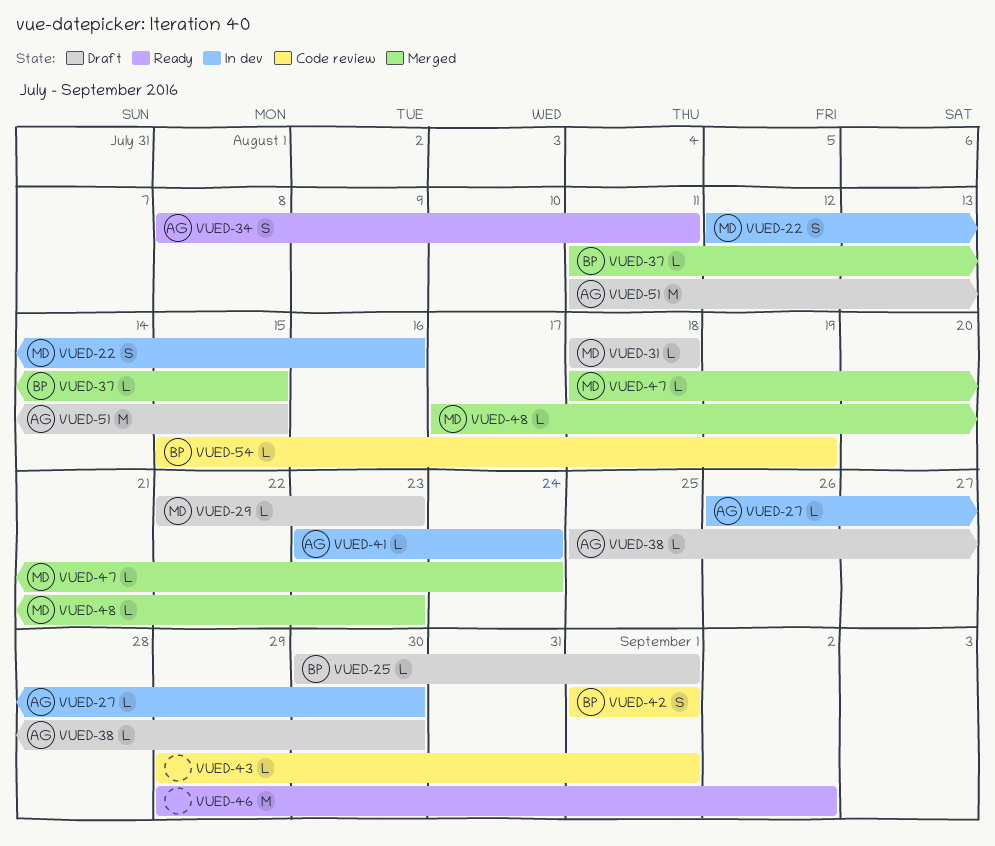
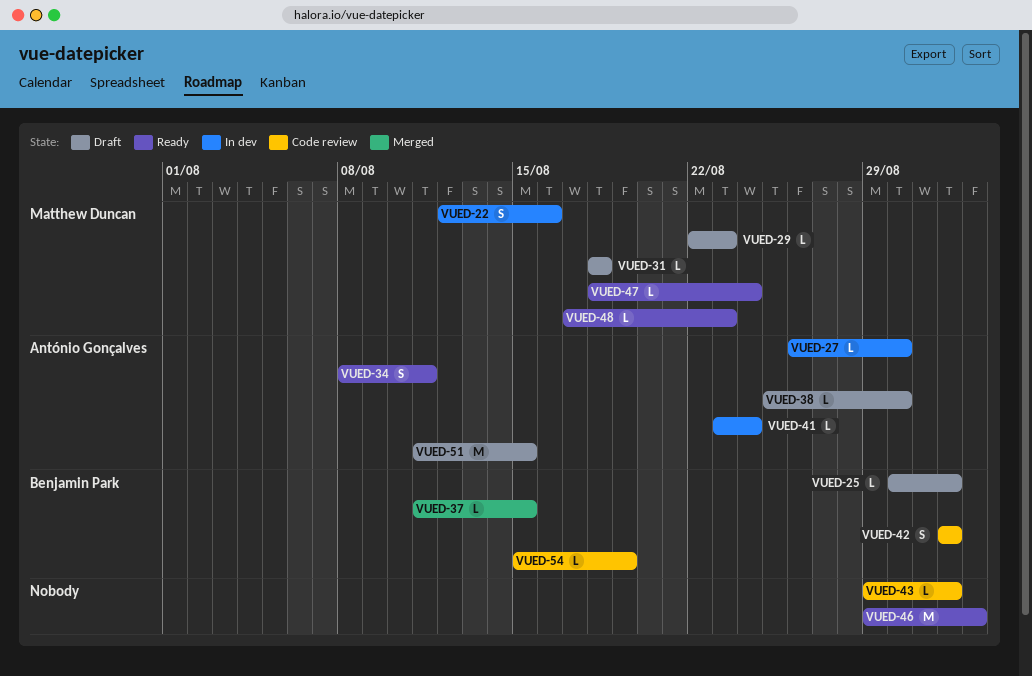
VUED-47, status: Merged -> Ready
VUED-48, status: Merged -> Ready

